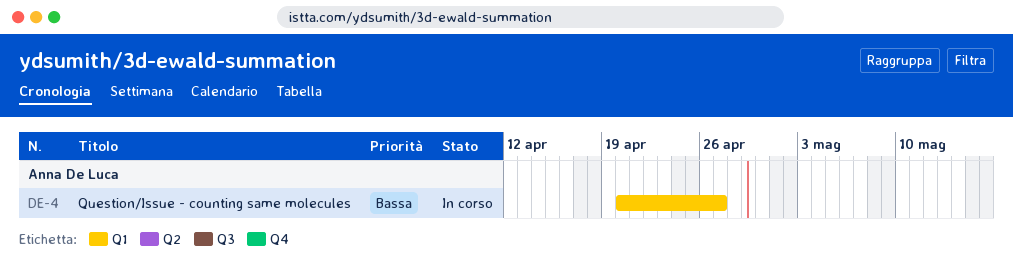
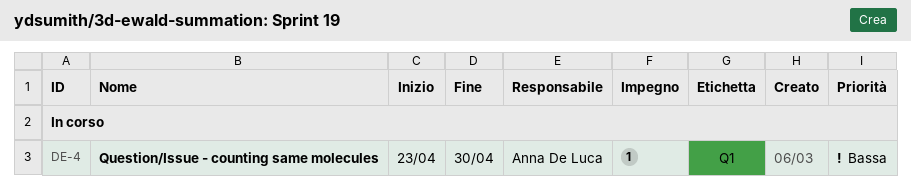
DE-4, start: Apr 20 -> Apr 23
DE-4, due: Apr 27 -> Apr 30

